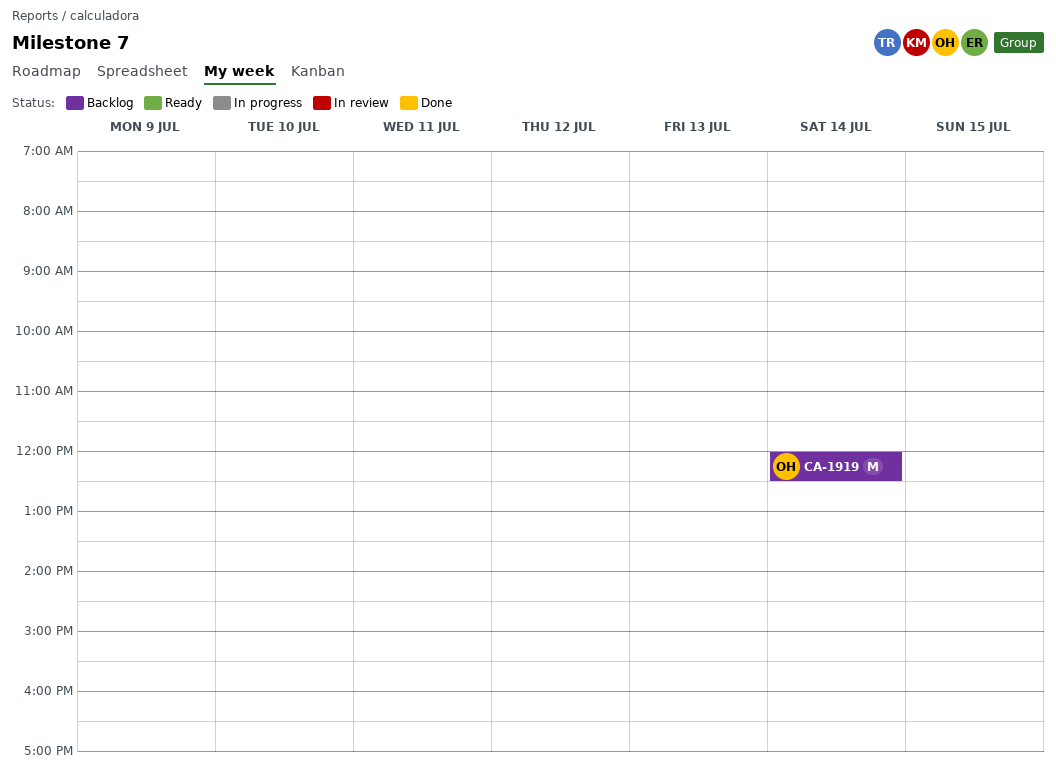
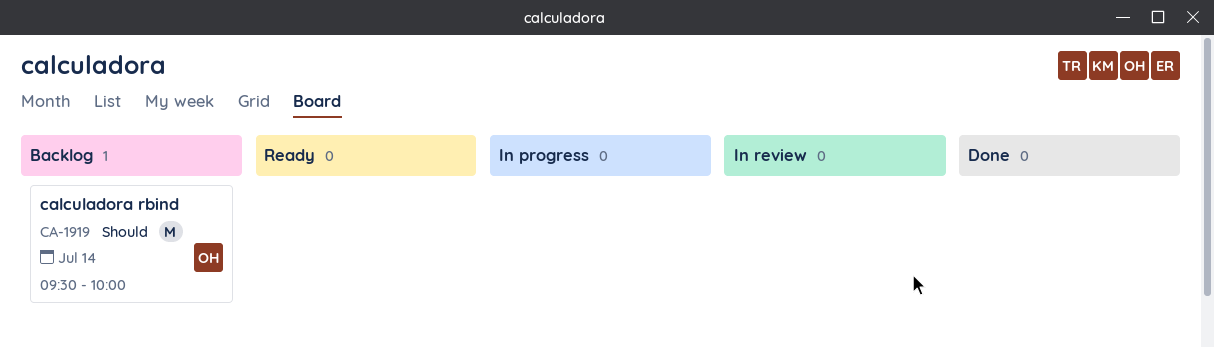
CA-1919, begins: 12:00 -> 09:30
CA-1919, ends: 12:30 -> 10:00

